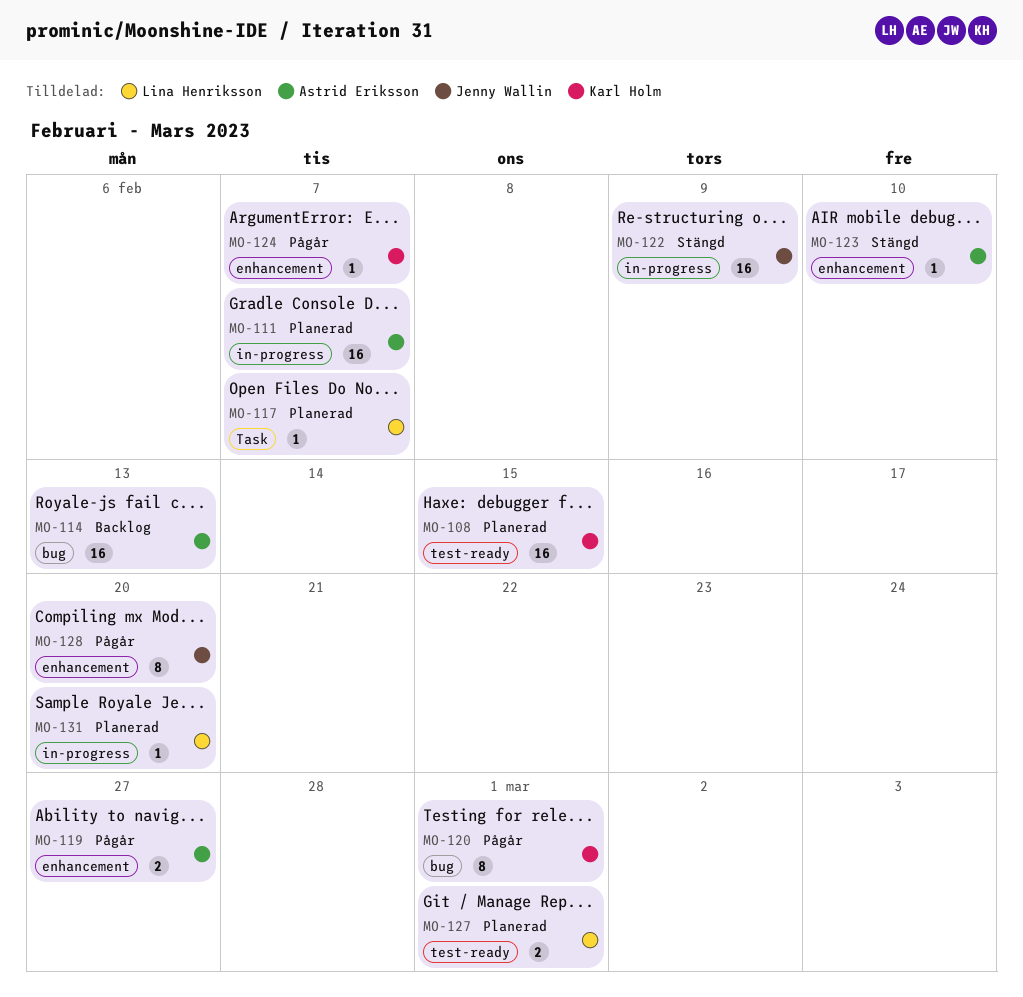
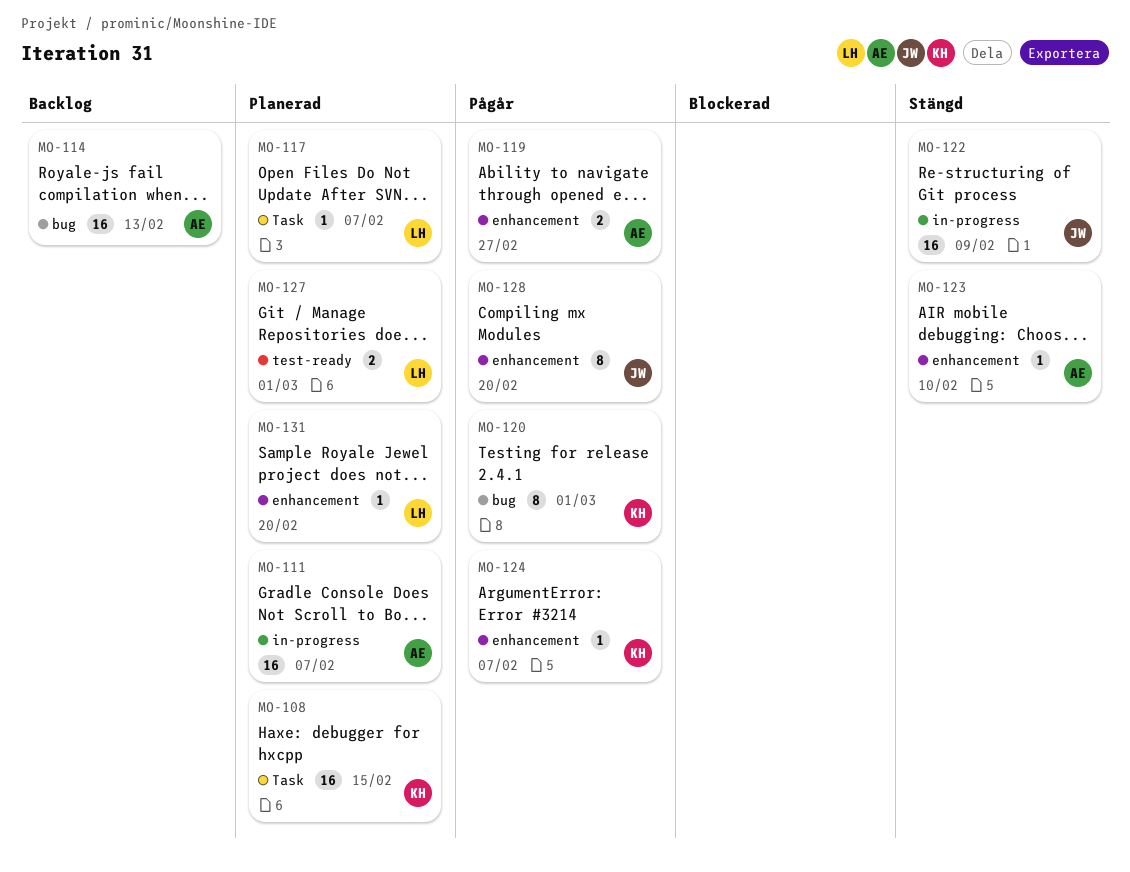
MO-108, label: test-ready -> Task
MO-131, label: in-progress -> enhancement

